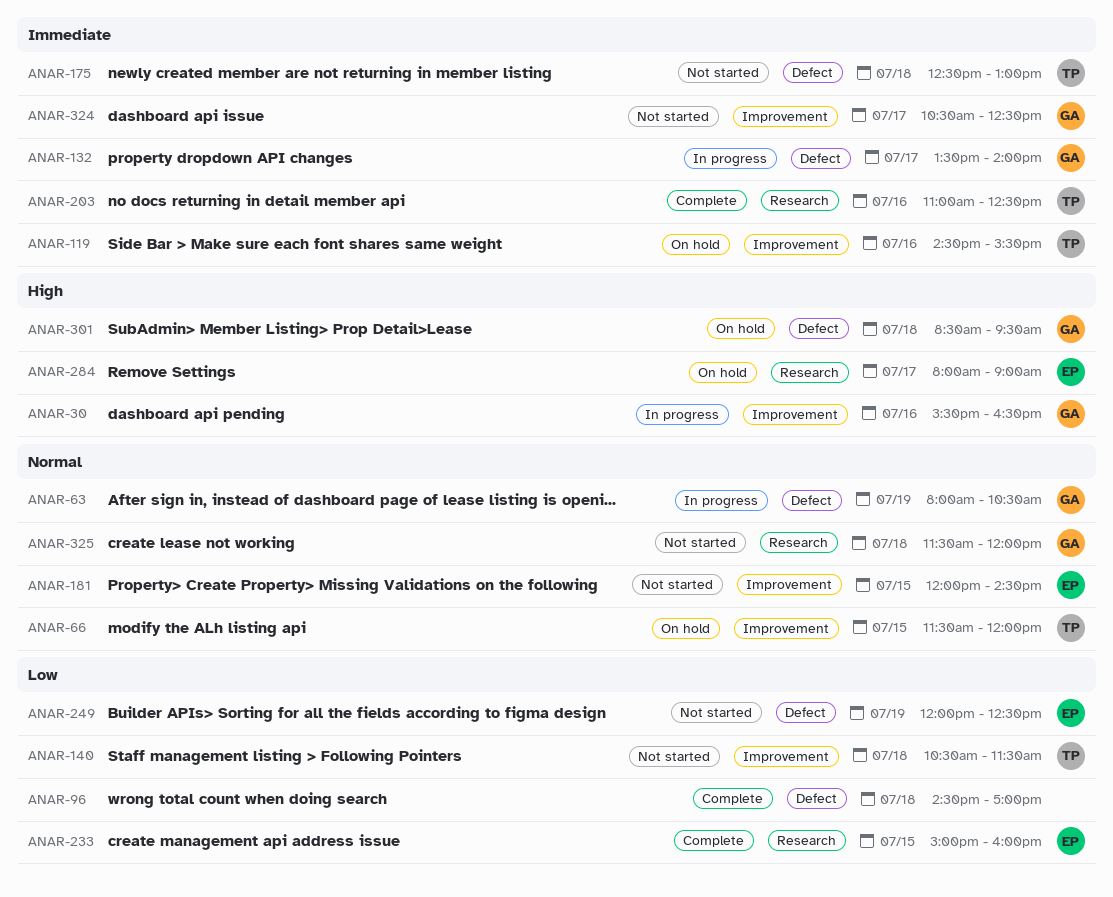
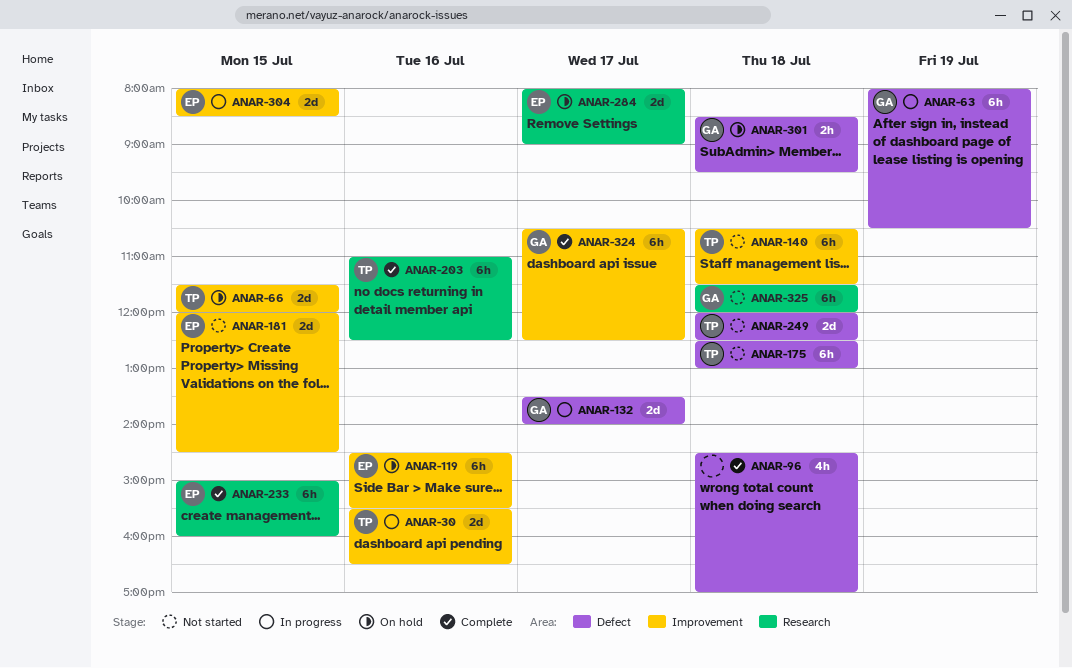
ANAR-30, owner: GA -> TP
ANAR-119, owner: TP -> EP
ANAR-249, owner: EP -> TP
ANAR-249, day: Jul 19 -> Jul 18
ANAR-304: none -> present
ANAR-324, status: Not started -> Complete

